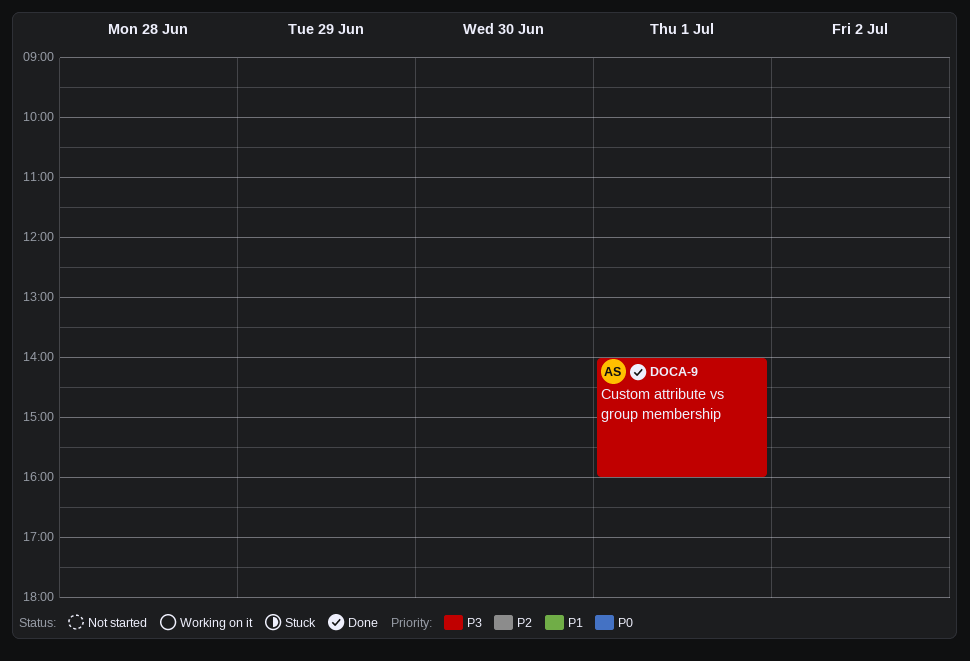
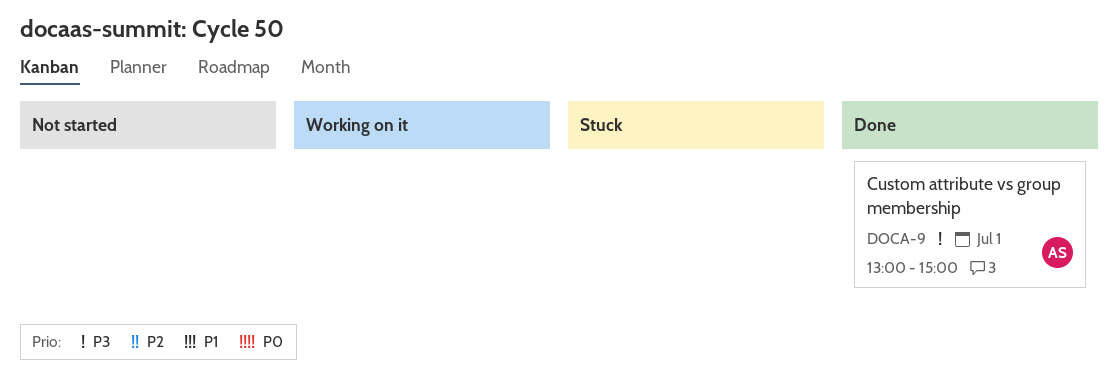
DOCA-9, begins: 14:00 -> 13:00
DOCA-9, ends: 16:00 -> 15:00

